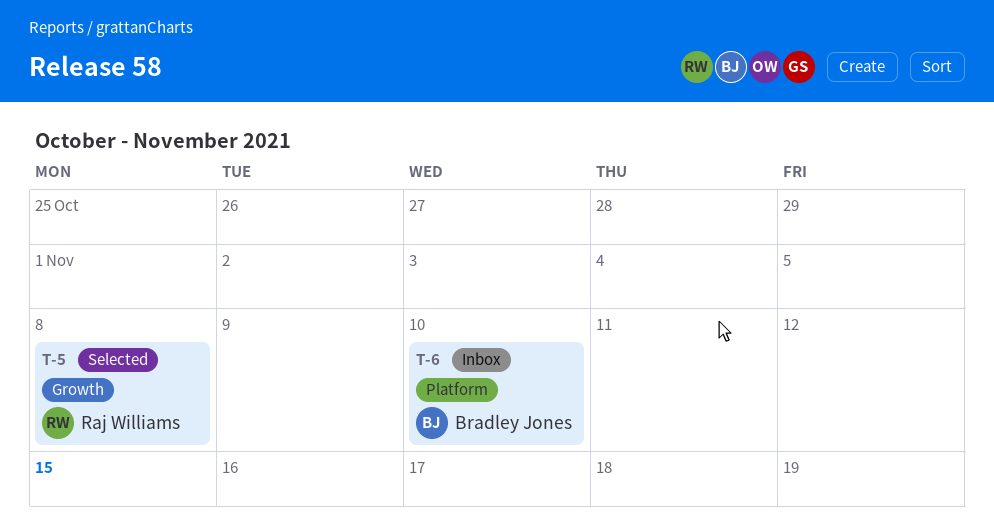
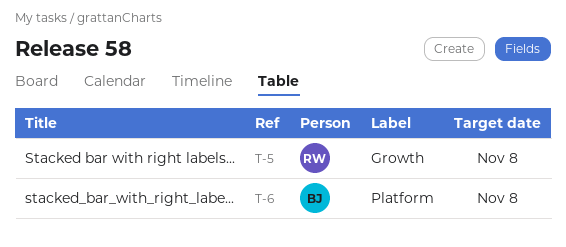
T-6, due: Nov 10 -> Nov 8

